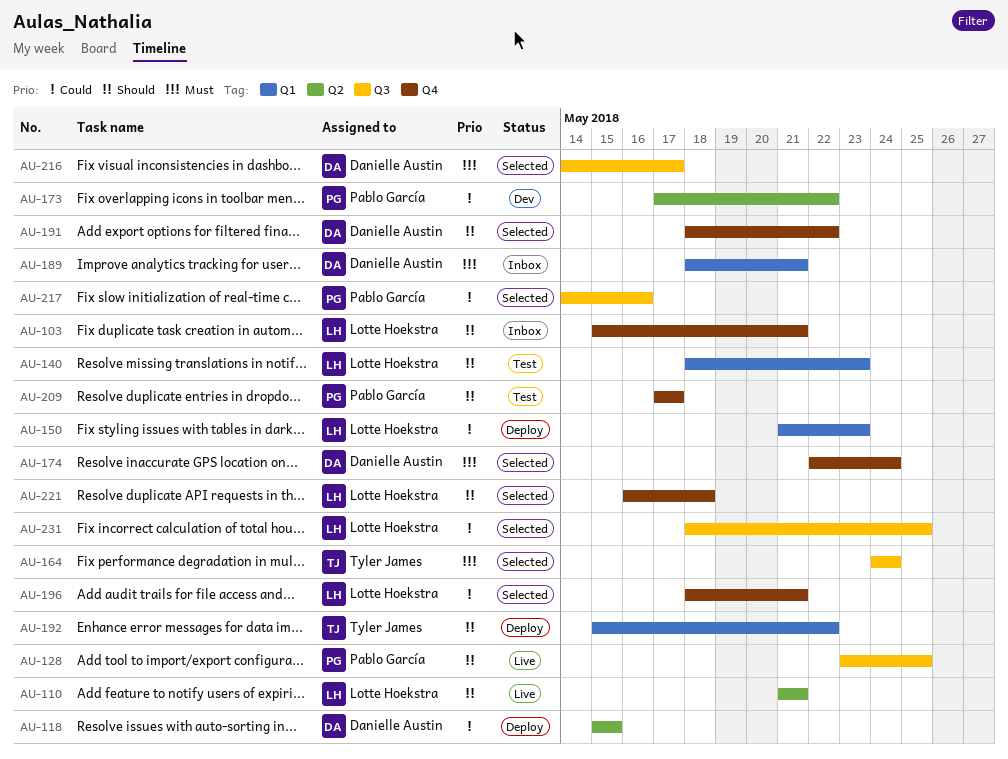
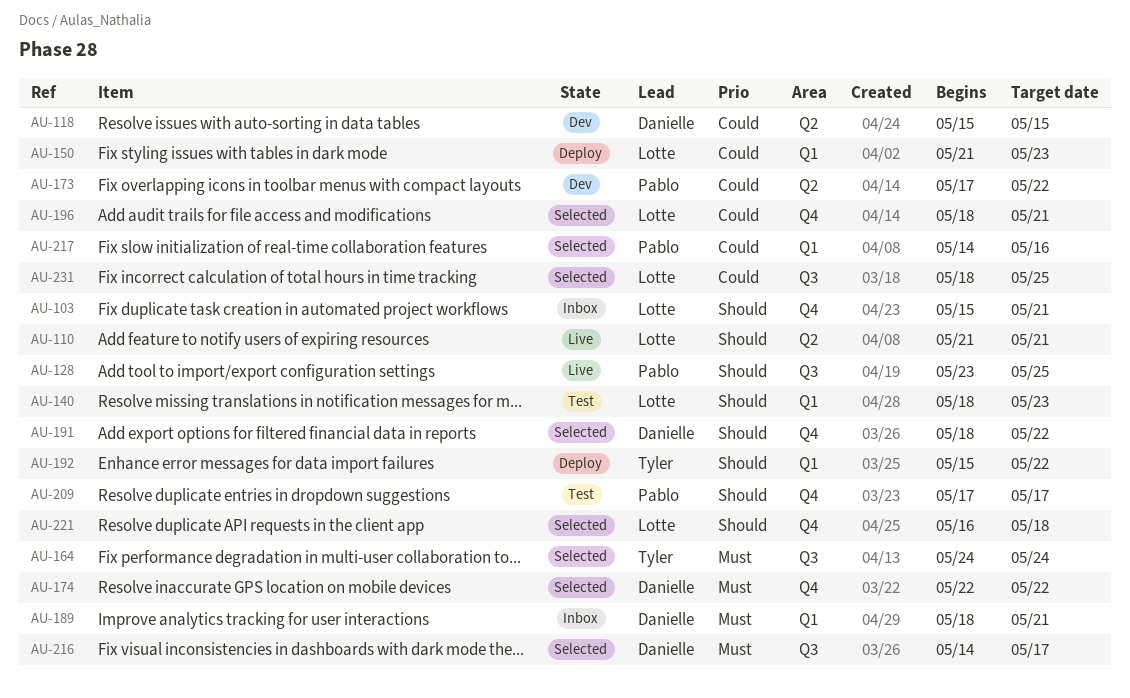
AU-118, status: Deploy -> Dev
AU-174, due: May 24 -> May 22
AU-217, label: Q3 -> Q1

